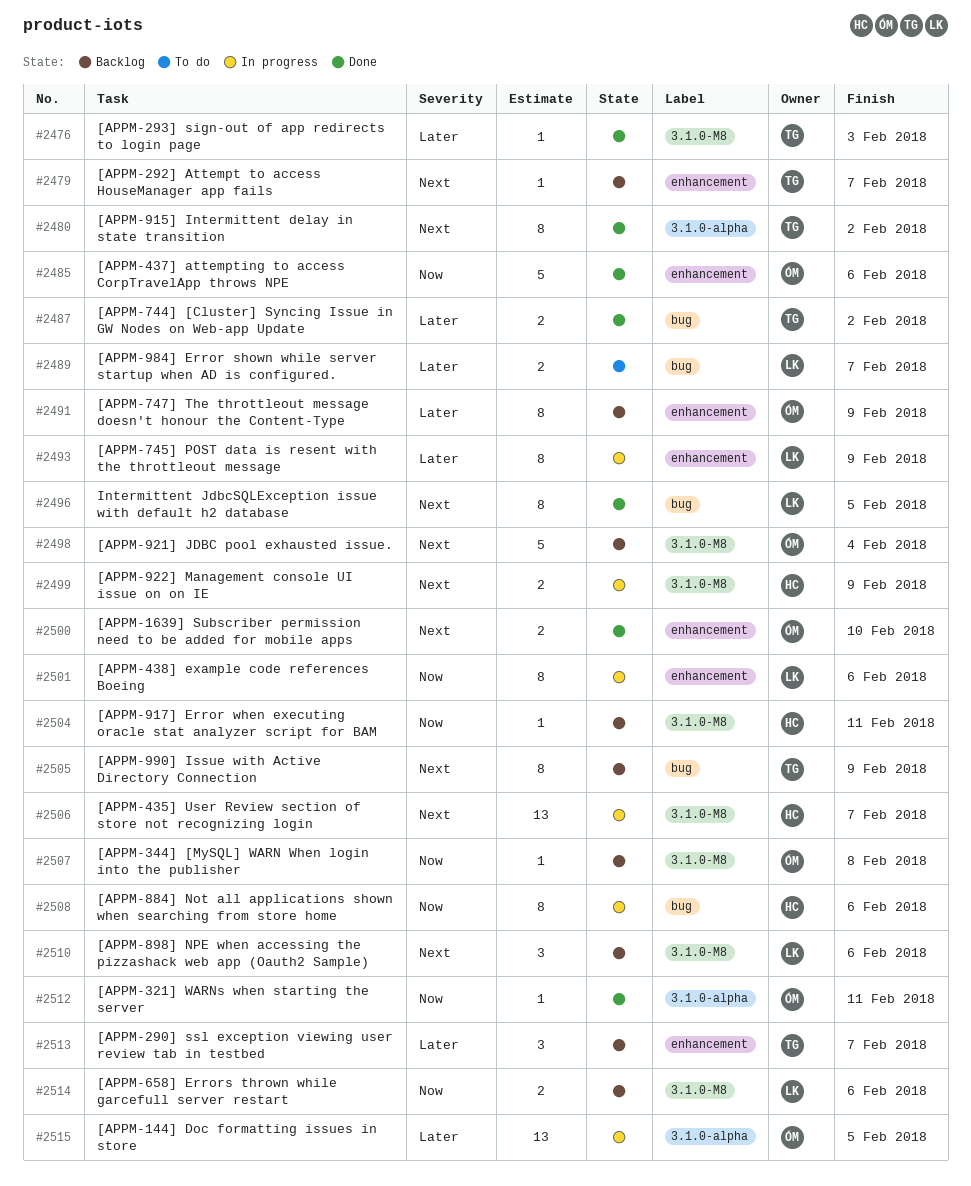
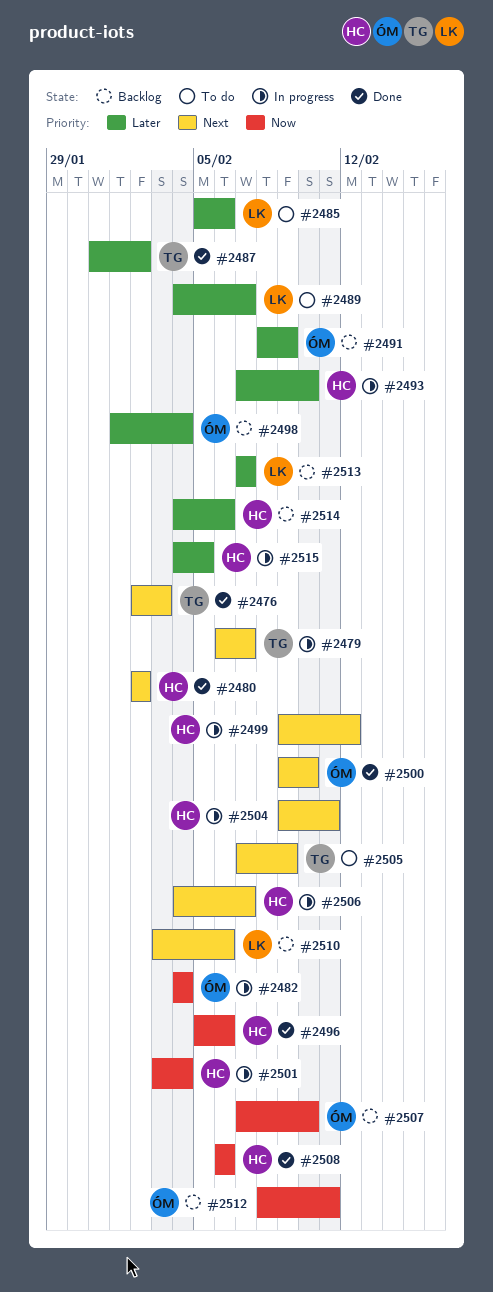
#2476, priority: Later -> Next
#2479, status: Backlog -> In progress
#2480, owner: TG -> HC
#2482: none -> present
#2485, status: Done -> To do
#2485, owner: ÓM -> LK
#2485, priority: Now -> Later
#2493, owner: LK -> HC
#2493, due: Feb 9 -> Feb 10
#2496, owner: LK -> HC
#2496, priority: Next -> Now
#2496, due: Feb 5 -> Feb 6
#2498, priority: Next -> Later
#2499, due: Feb 9 -> Feb 12
#2501, owner: LK -> HC
#2501, due: Feb 6 -> Feb 4
#2504, status: Backlog -> In progress
#2504, priority: Now -> Next
#2505, status: Backlog -> To do
#2507, due: Feb 8 -> Feb 10
#2508, status: In progress -> Done
#2512, status: Done -> Backlog
#2513, owner: TG -> LK
#2514, owner: LK -> HC
#2514, priority: Now -> Later
#2515, owner: ÓM -> HC

